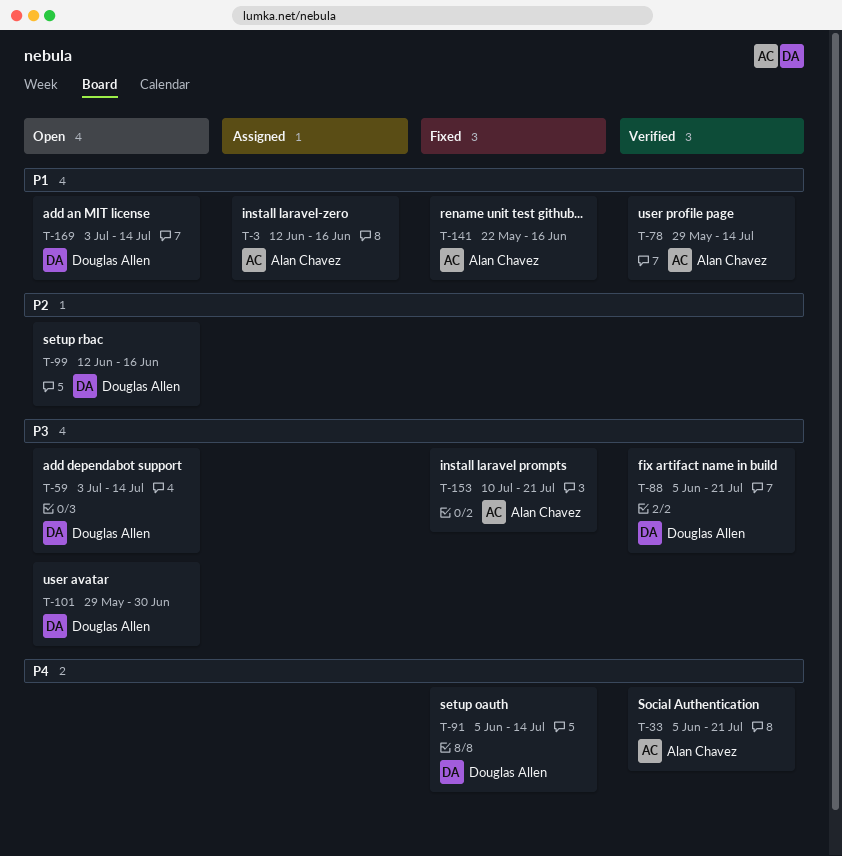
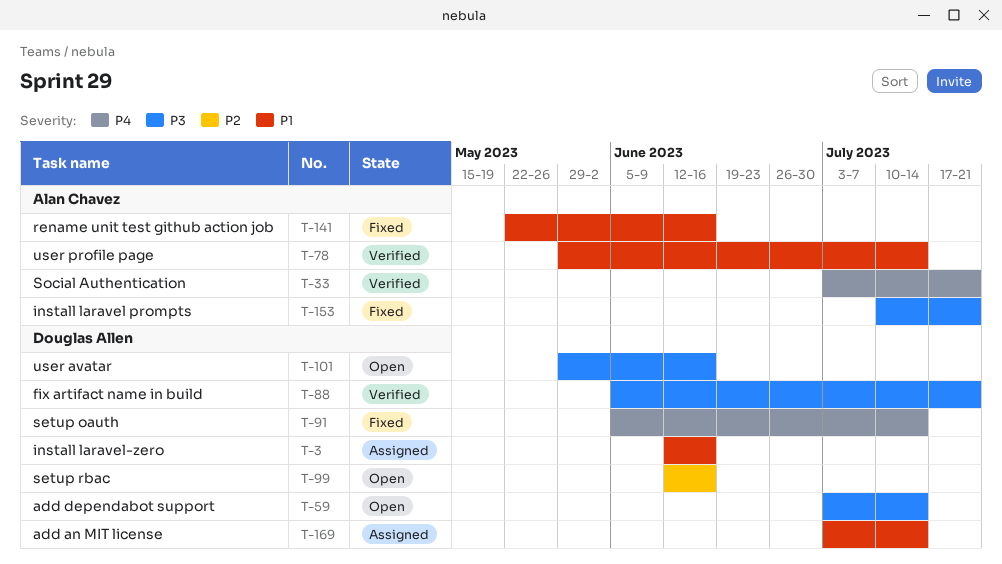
T-3, owner: Alan Chavez -> Douglas Allen
T-33, start: Jun 5 -> Jul 3
T-101, due: Jun 30 -> Jun 16
T-169, status: Open -> Assigned

